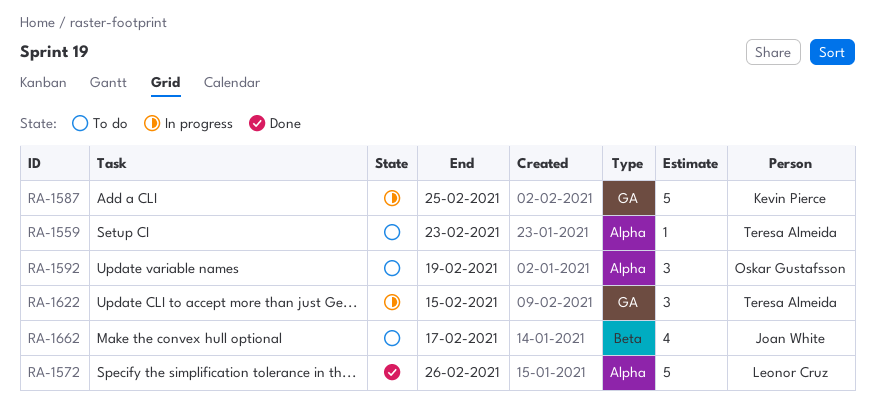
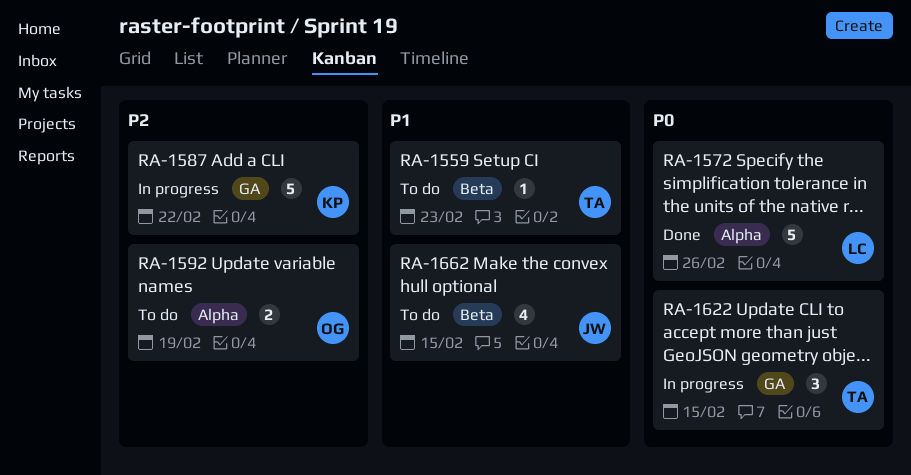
RA-1559, label: Alpha -> Beta
RA-1587, due: Feb 25 -> Feb 22
RA-1592, estimate: 3 -> 2
RA-1662, due: Feb 17 -> Feb 15

